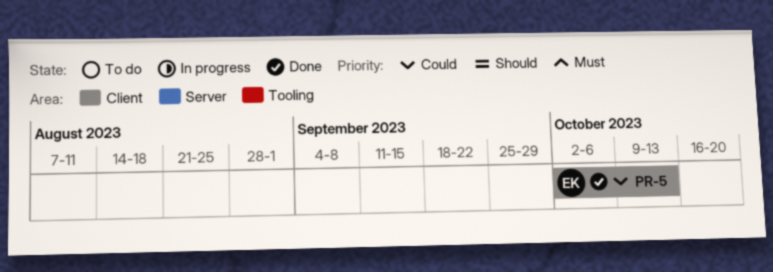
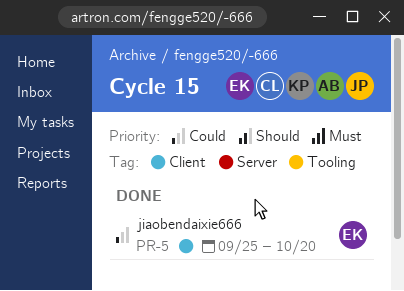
PR-5, start: Oct 2 -> Sep 25
PR-5, due: Oct 13 -> Oct 20

